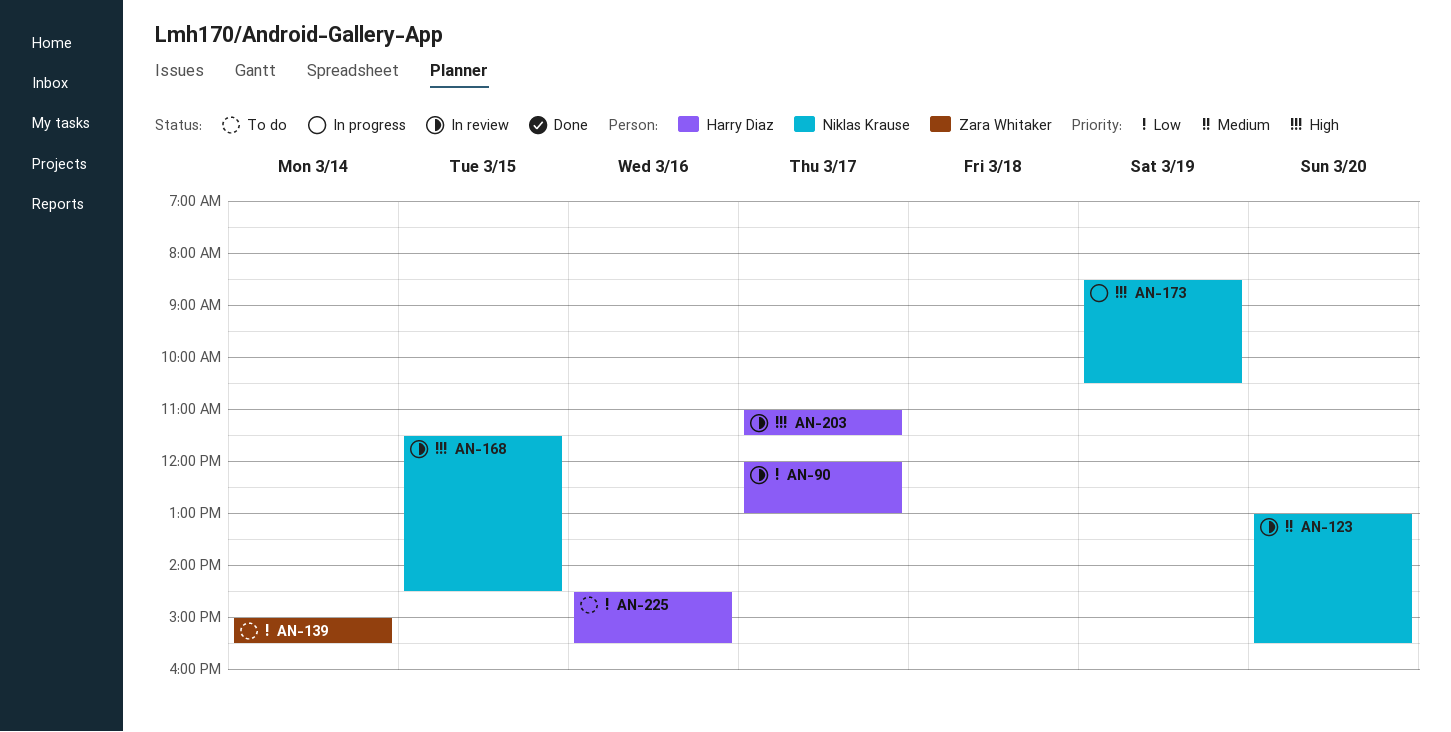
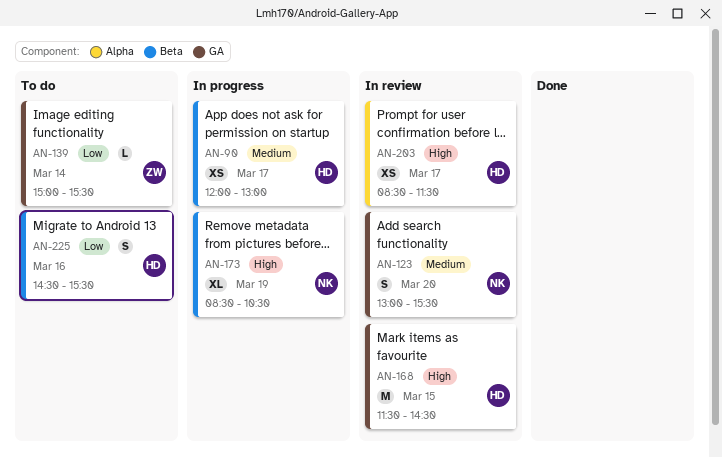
AN-90, status: In review -> In progress
AN-90, priority: Low -> Medium
AN-168, owner: Niklas Krause -> Harry Diaz
AN-203, begins: 11:00 -> 08:30

